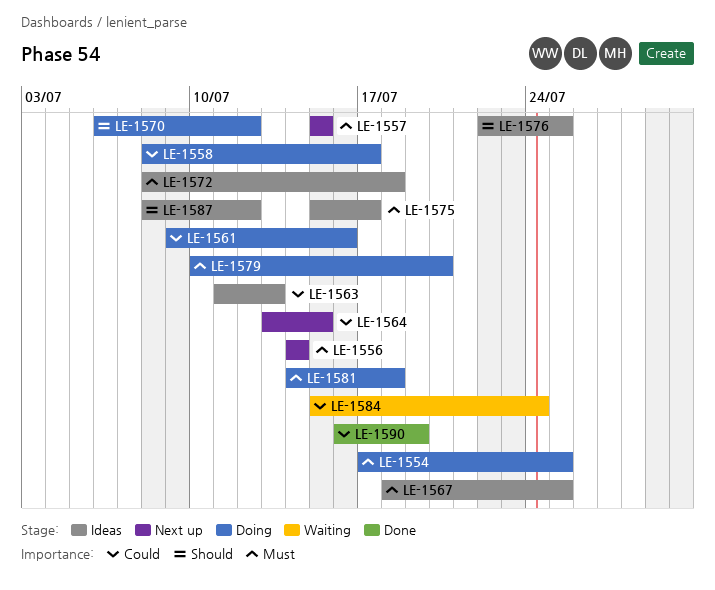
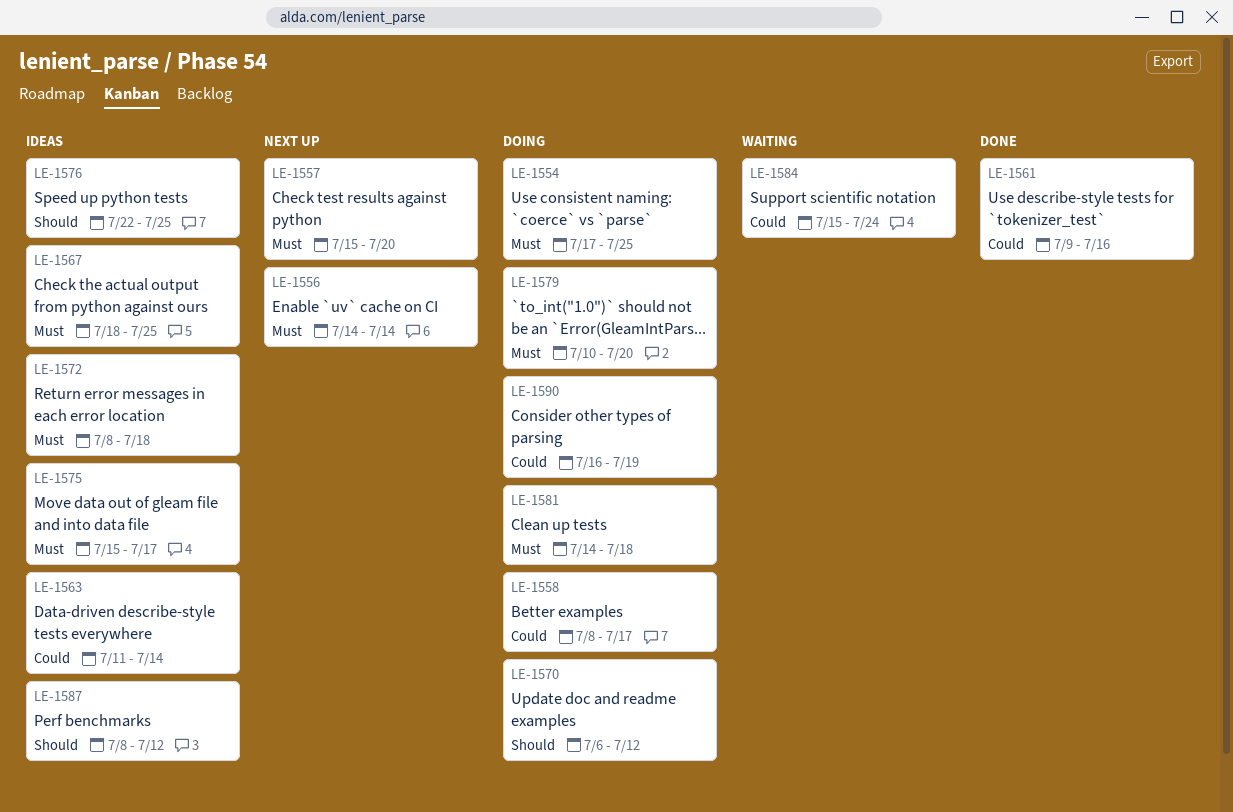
LE-1557, due: Jul 15 -> Jul 20
LE-1561, status: Doing -> Done
LE-1563, due: Jul 13 -> Jul 14
LE-1564: present -> none
LE-1590, status: Done -> Doing

